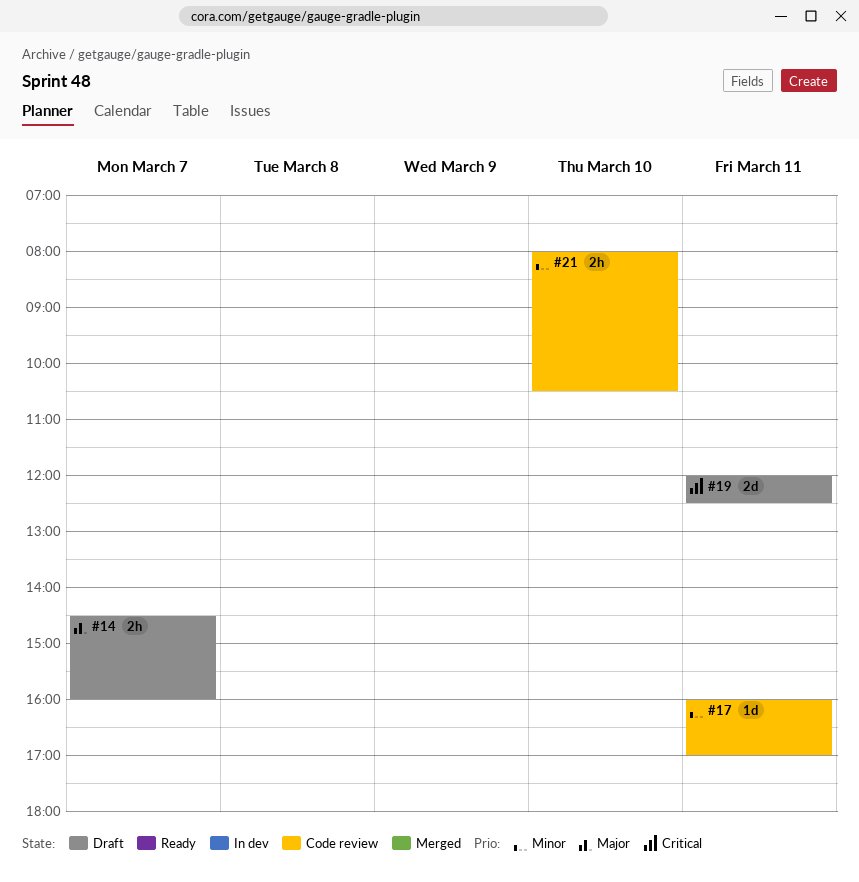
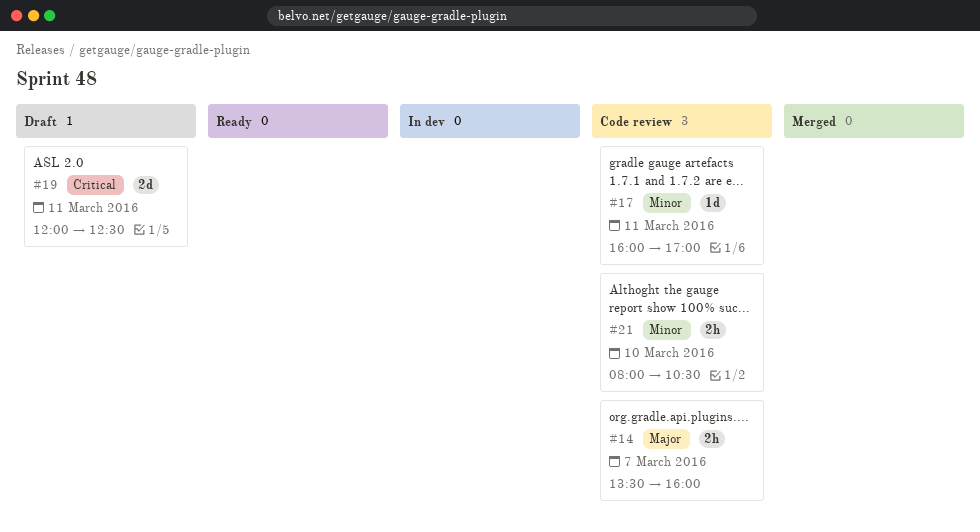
#14, status: Draft -> Code review
#14, begins: 14:30 -> 13:30

